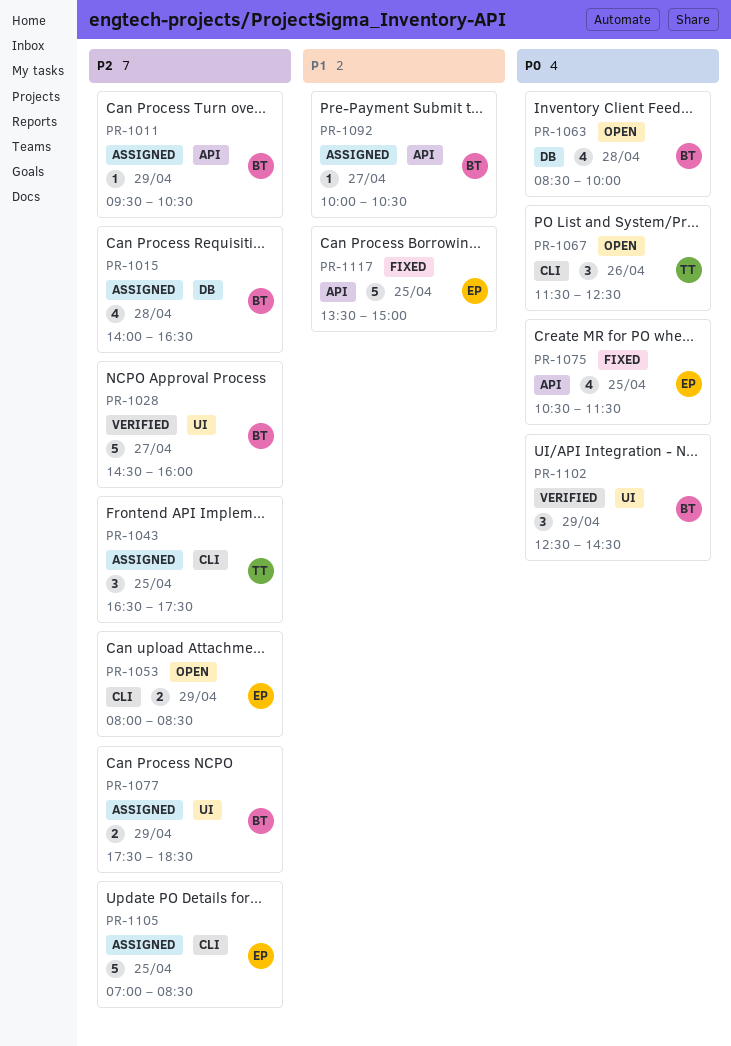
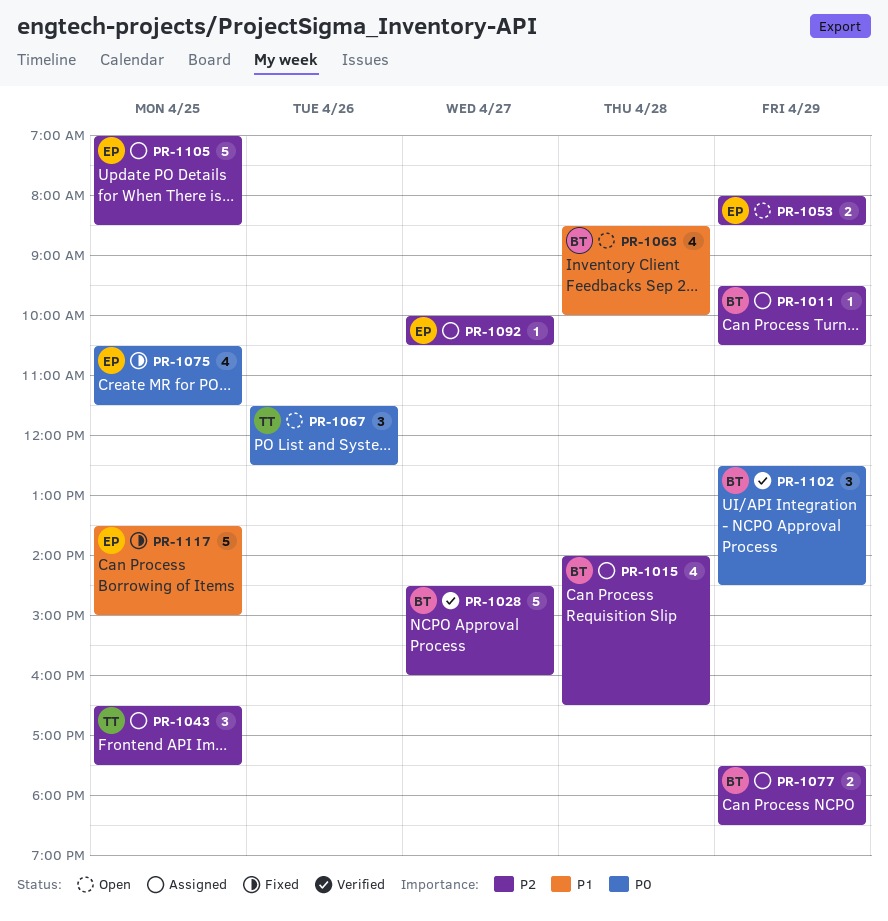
PR-1063, priority: P0 -> P1
PR-1092, owner: BT -> EP
PR-1092, priority: P1 -> P2

